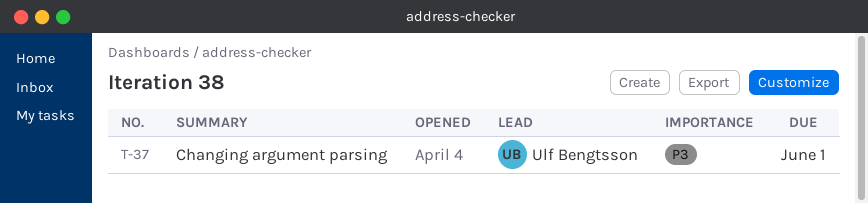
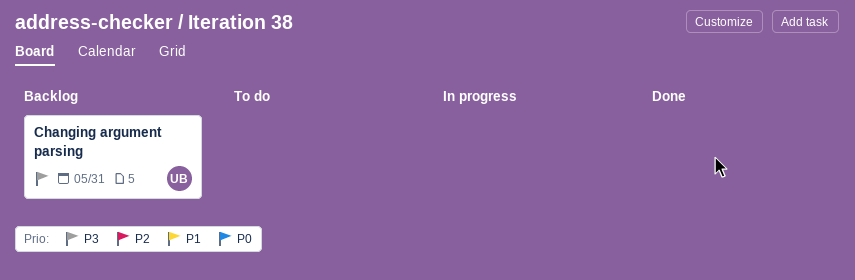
Changing argument parsing, due: Jun 1 -> May 31

